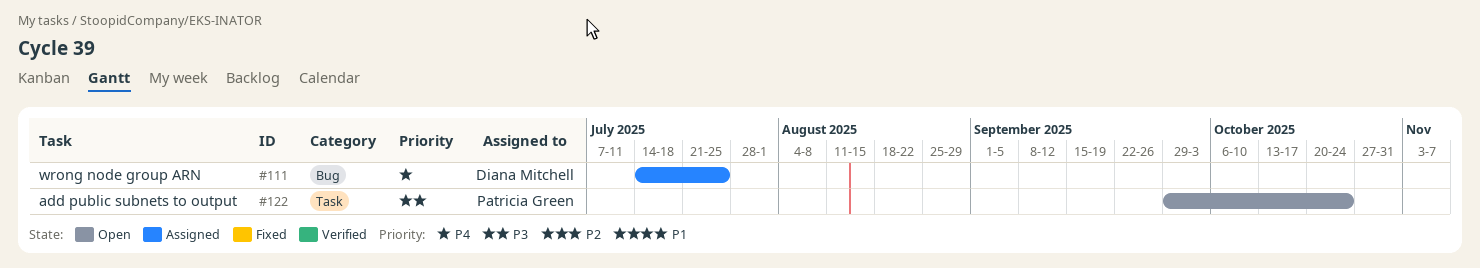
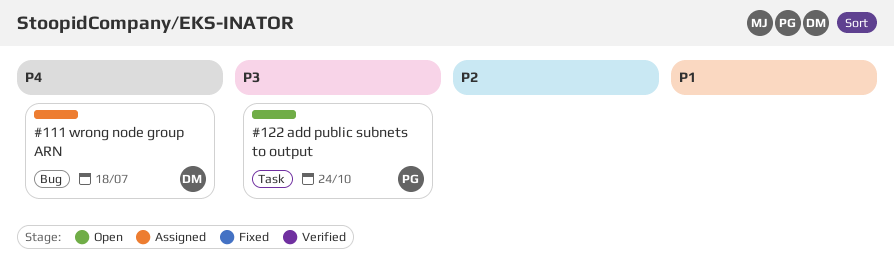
#111, due: Jul 25 -> Jul 18

